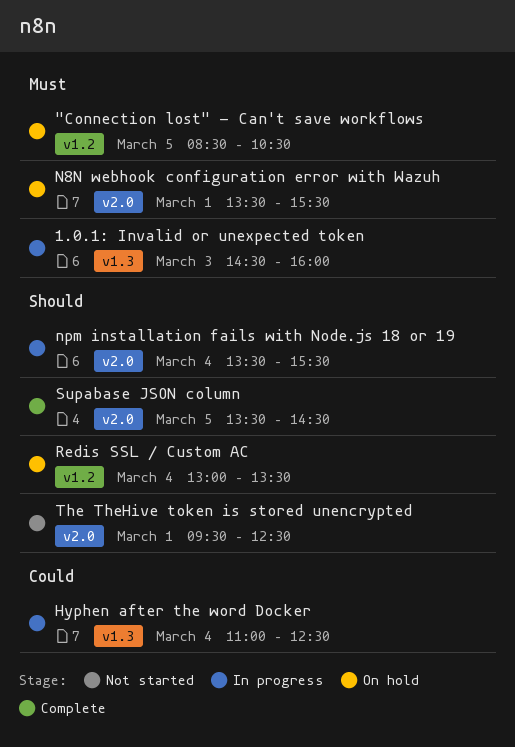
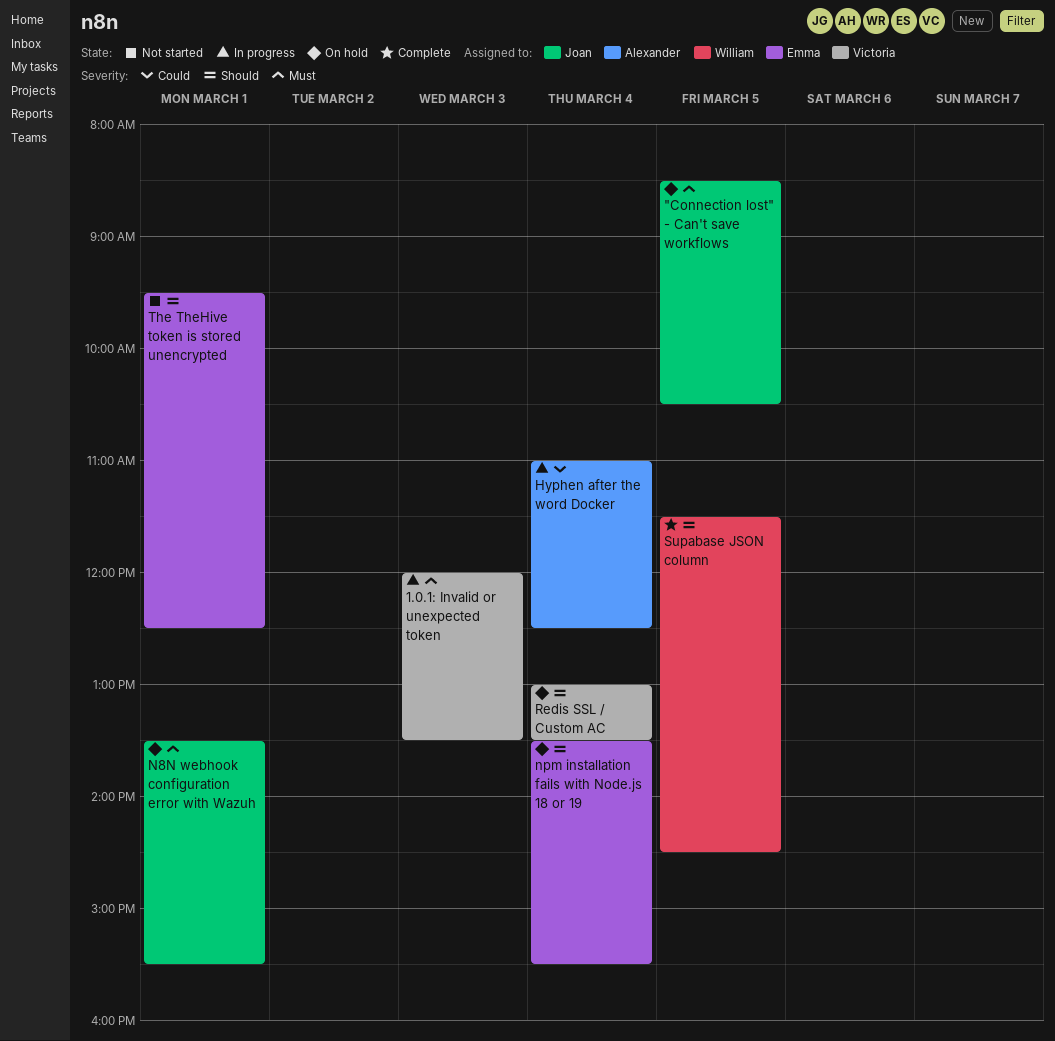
1.0.1: Invalid or unexpected token, begins: 14:30 -> 12:00
1.0.1: Invalid or unexpected token, ends: 16:00 -> 13:30
npm installation fails with Node.js 18 or 19, status: In progress -> On hold
Supabase JSON column, begins: 13:30 -> 11:30

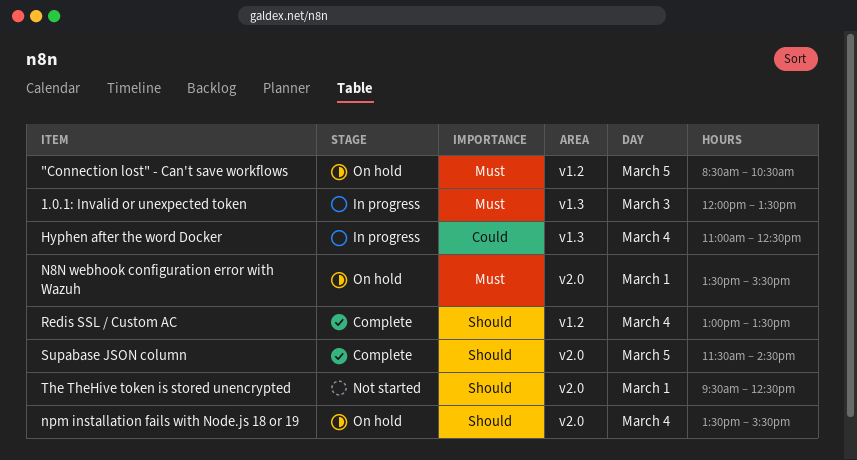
Redis SSL / Custom AC, status: On hold -> Complete

